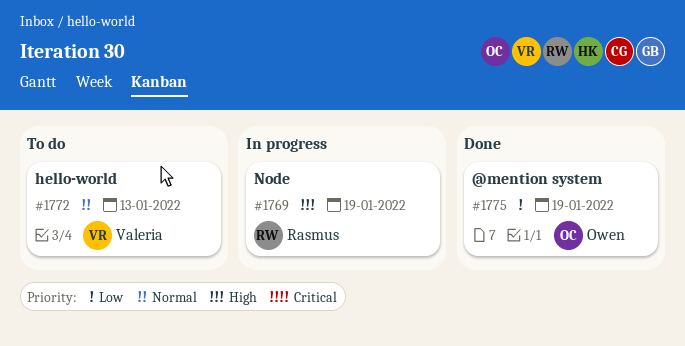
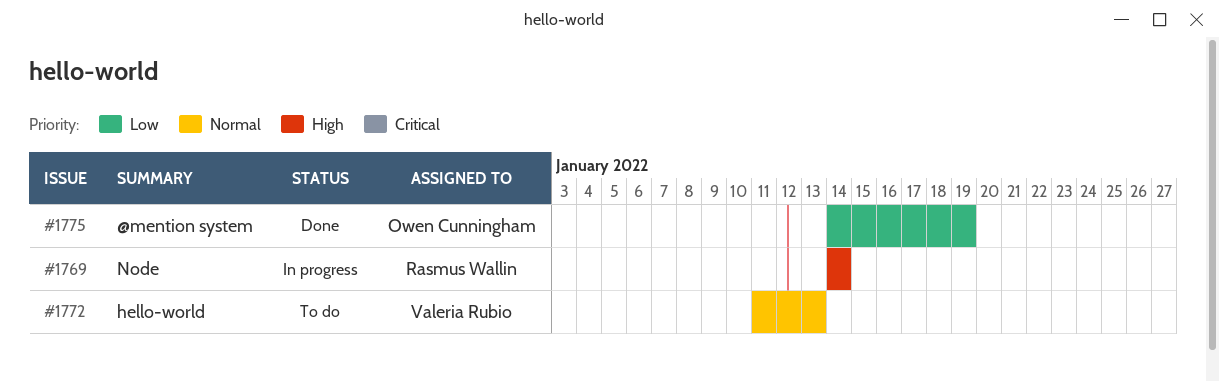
#1769, due: Jan 19 -> Jan 14

